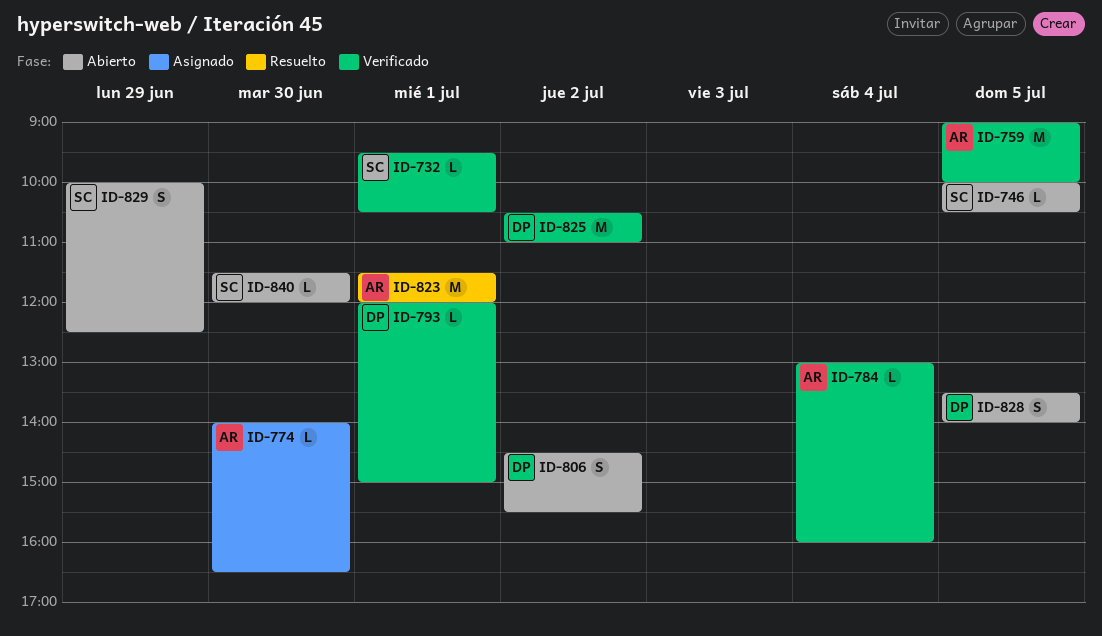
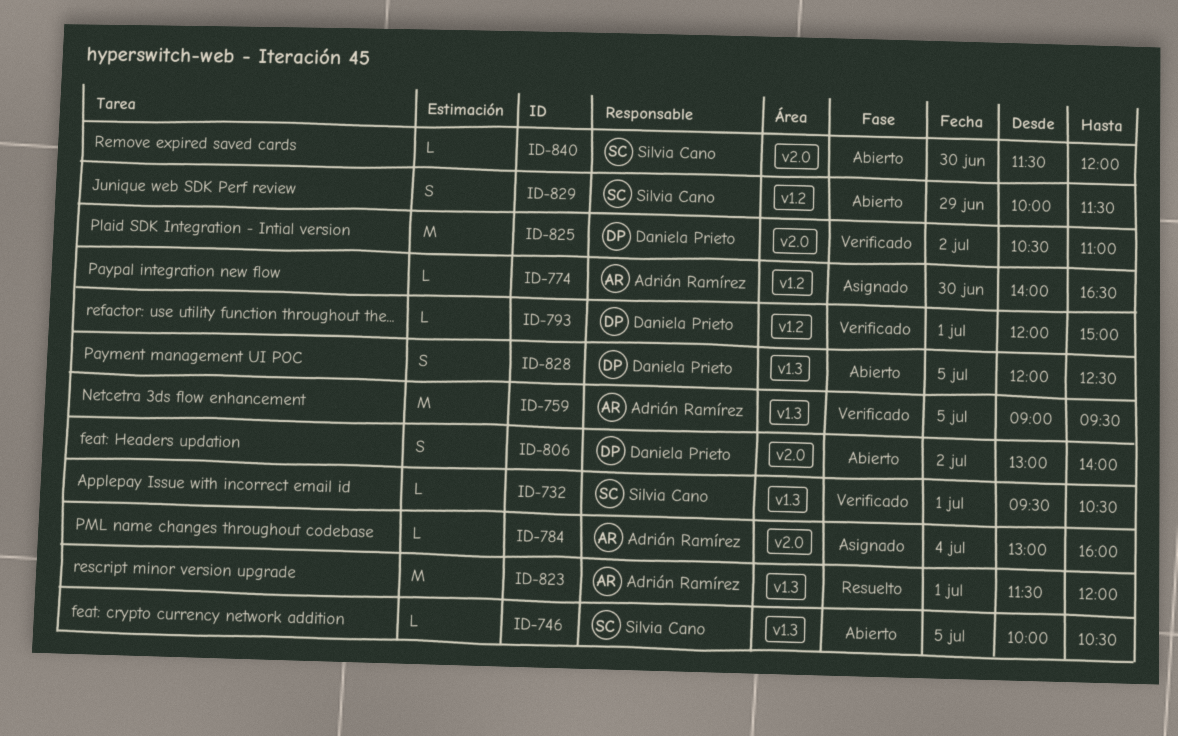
ID-759, ends: 10:00 -> 09:30
ID-784, status: Verificado -> Asignado
ID-806, begins: 14:30 -> 13:00
ID-806, ends: 15:30 -> 14:00
ID-828, begins: 13:30 -> 12:00
ID-828, ends: 14:00 -> 12:30
ID-829, ends: 12:30 -> 11:30

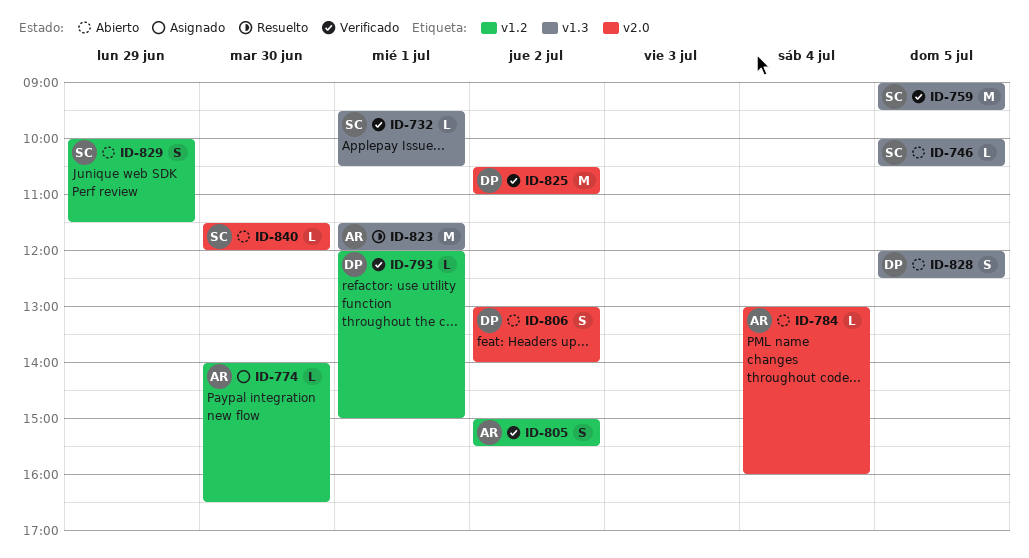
ID-759, owner: Adrián Ramírez -> Silvia Cano
ID-784, status: Asignado -> Abierto
ID-805: none -> present

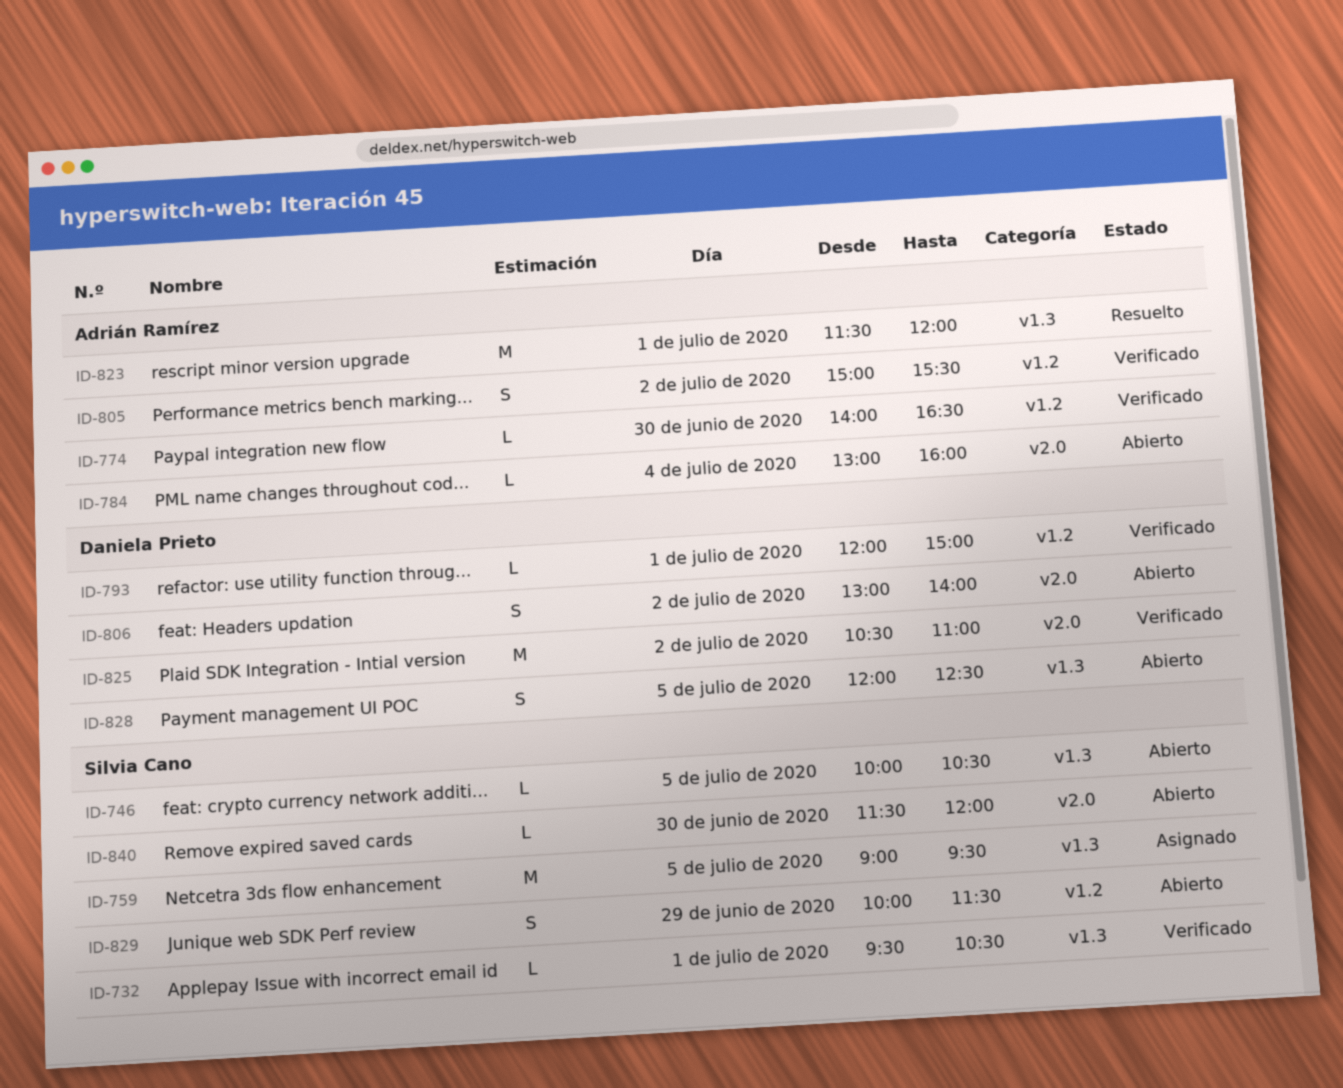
ID-759, status: Verificado -> Asignado
ID-774, status: Asignado -> Verificado

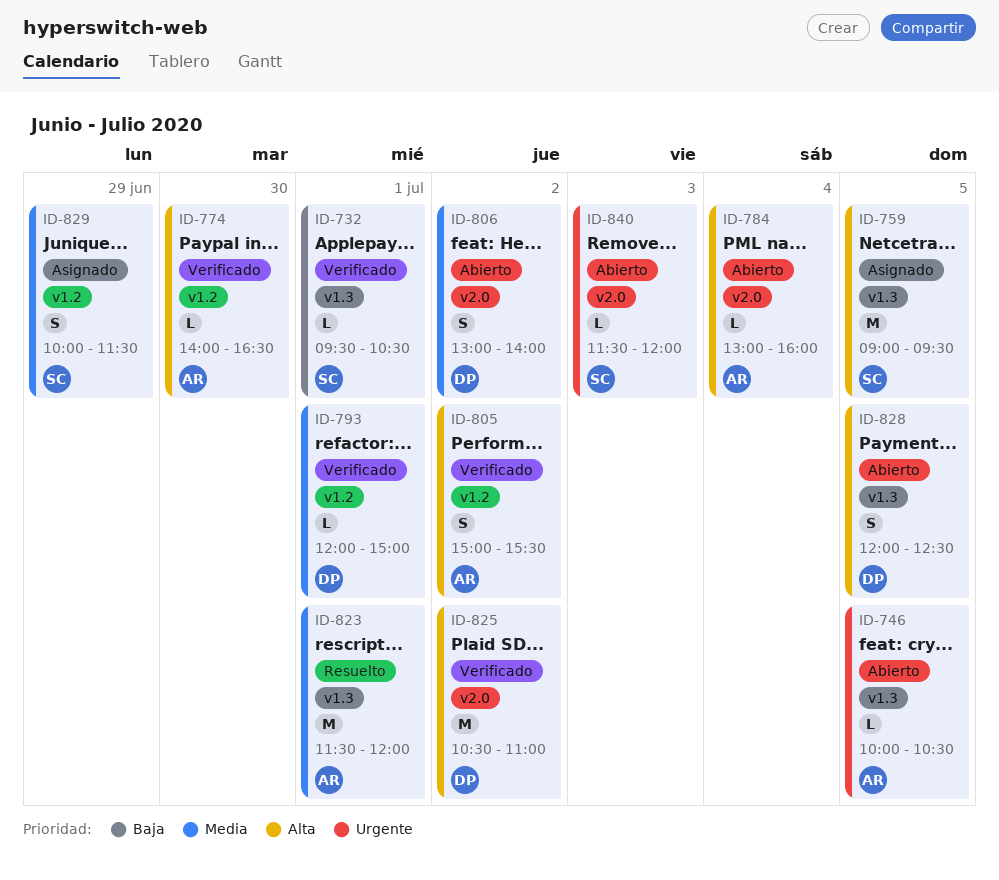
ID-746, owner: Silvia Cano -> Adrián Ramírez
ID-829, status: Abierto -> Asignado
ID-840, day: Jun 30 -> Jul 3

